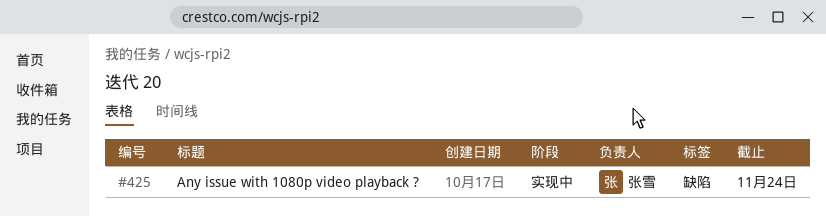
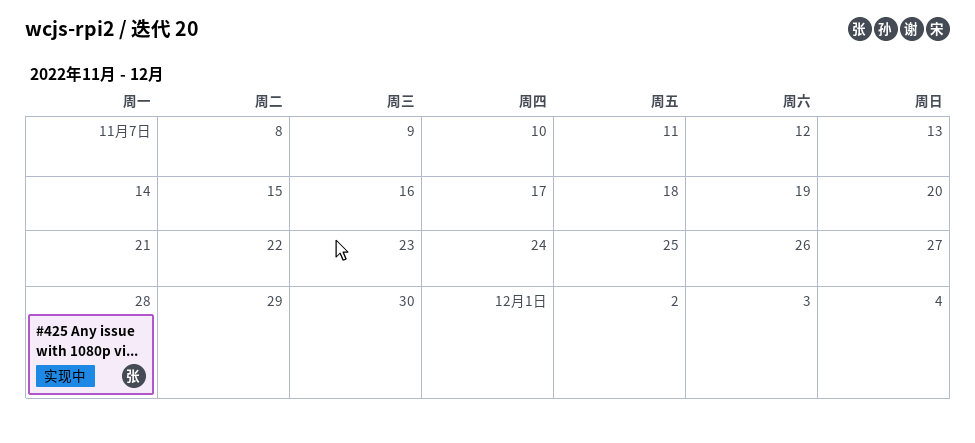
#425, due: Nov 24 -> Nov 28

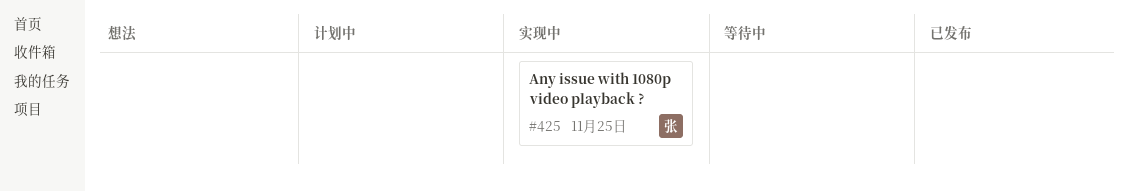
#425, due: Nov 28 -> Nov 25

